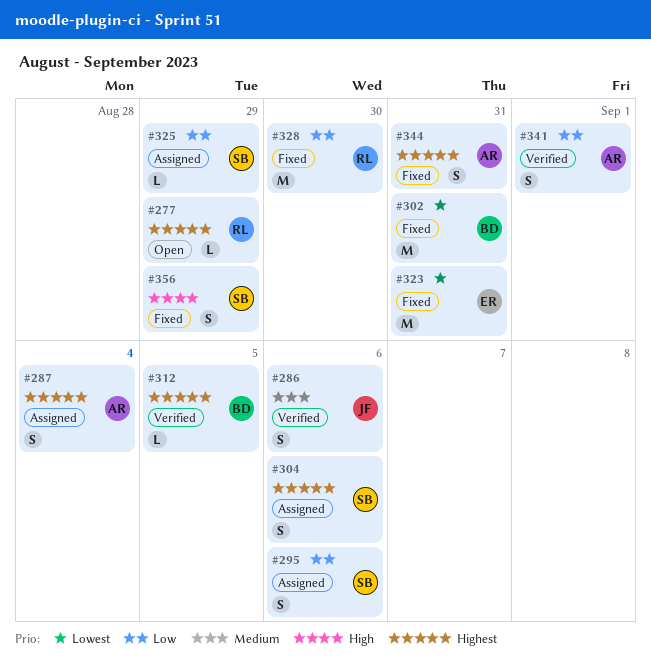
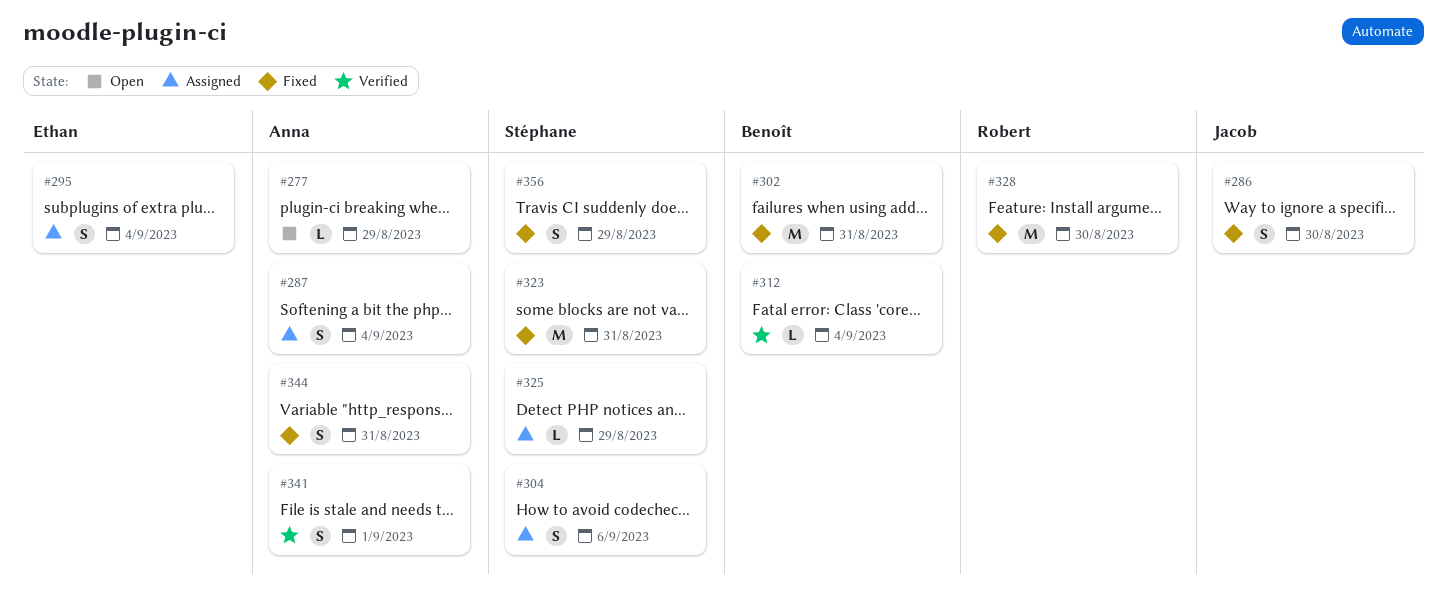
#277, owner: Robert -> Anna
#286, status: Verified -> Fixed
#286, due: Sep 6 -> Aug 30
#295, owner: Stéphane -> Ethan
#295, due: Sep 6 -> Sep 4
#312, due: Sep 5 -> Sep 4
#323, owner: Ethan -> Stéphane

